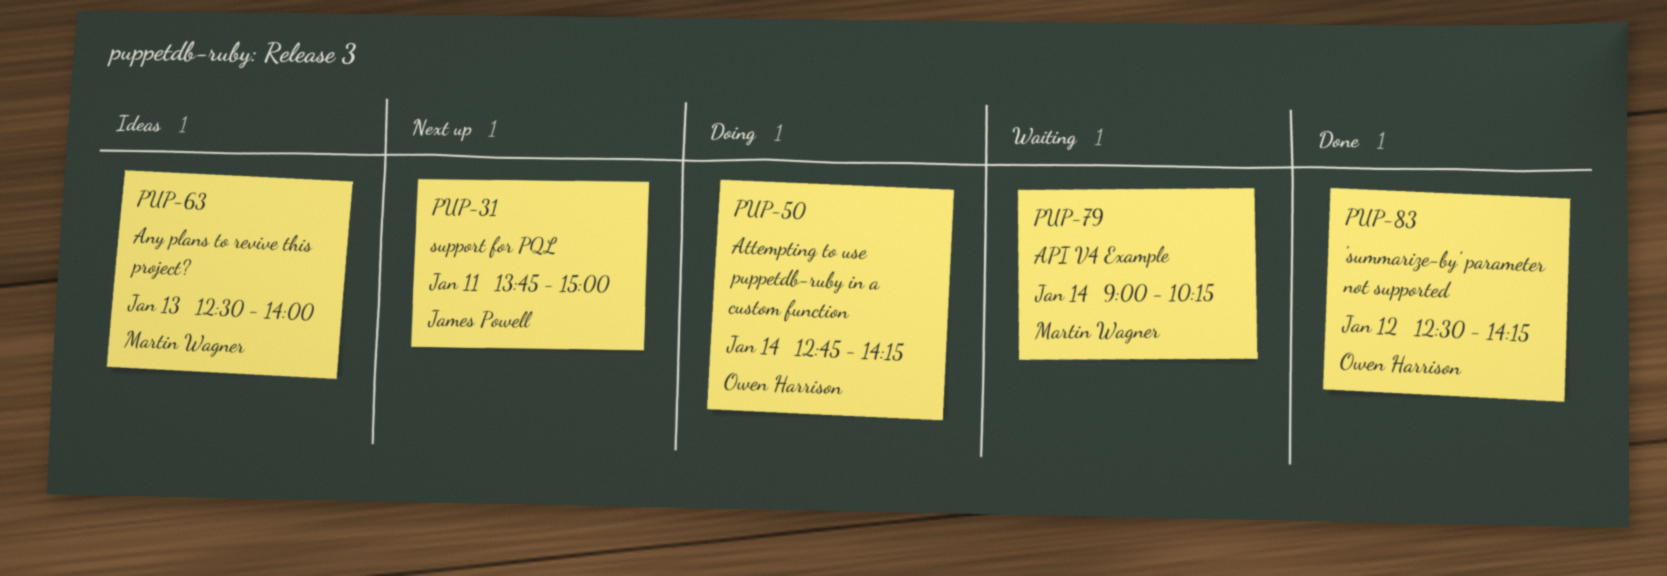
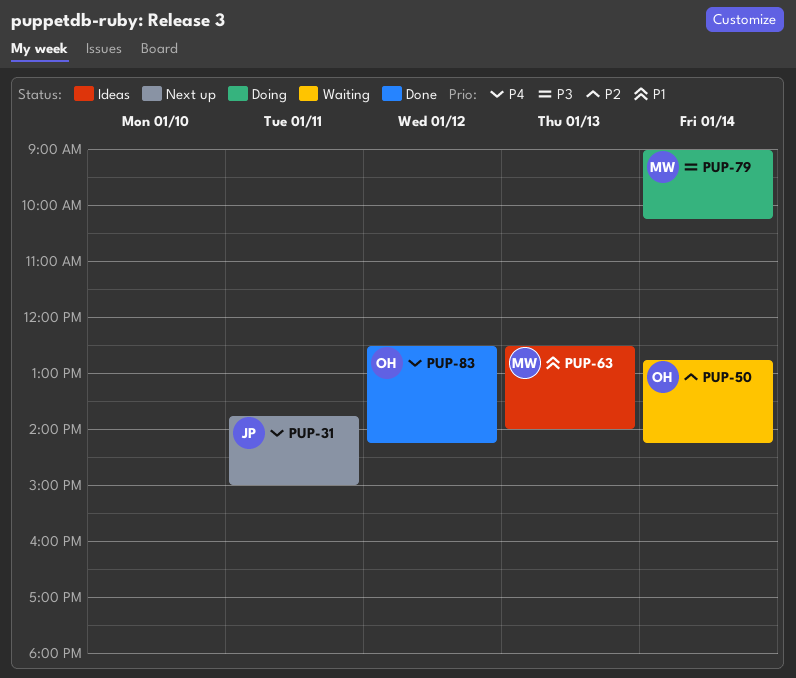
PUP-50, status: Doing -> Waiting
PUP-79, status: Waiting -> Doing

